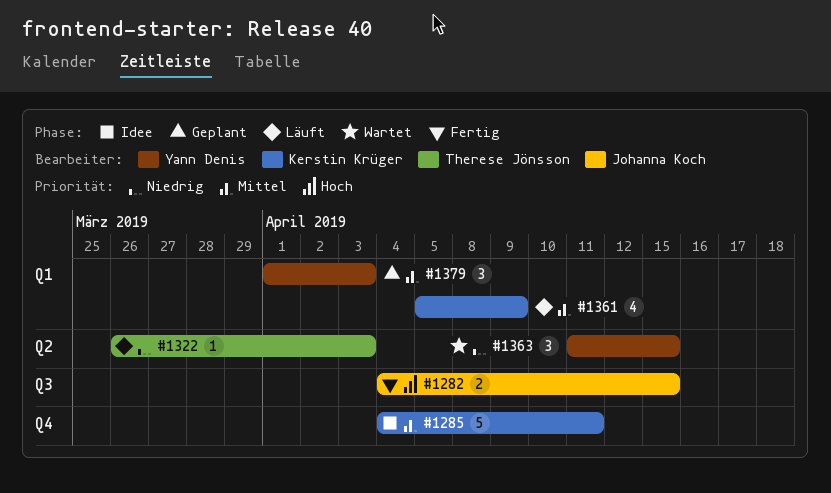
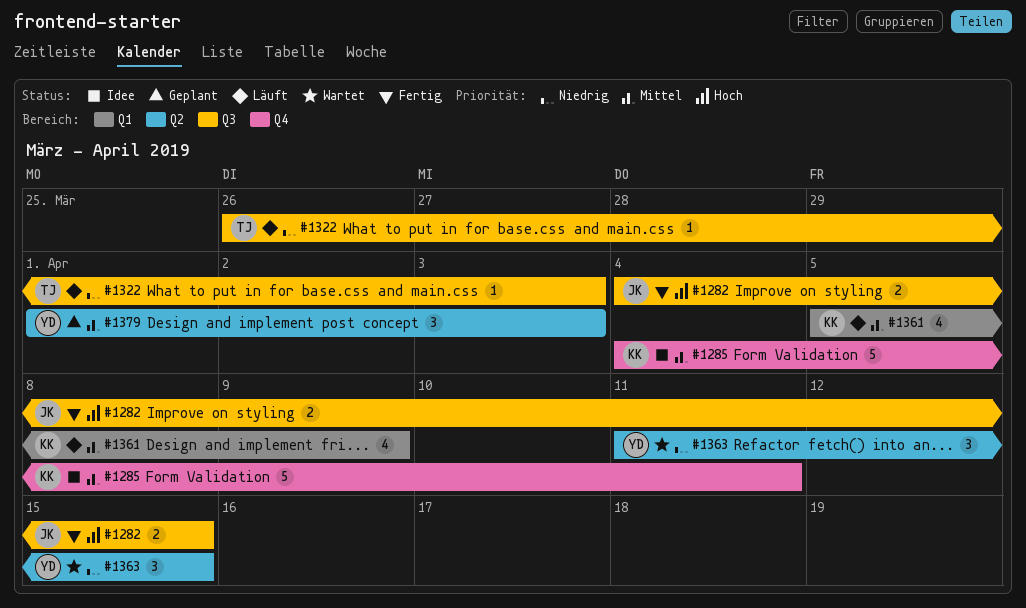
#1322, label: Q2 -> Q3
#1379, label: Q1 -> Q2

